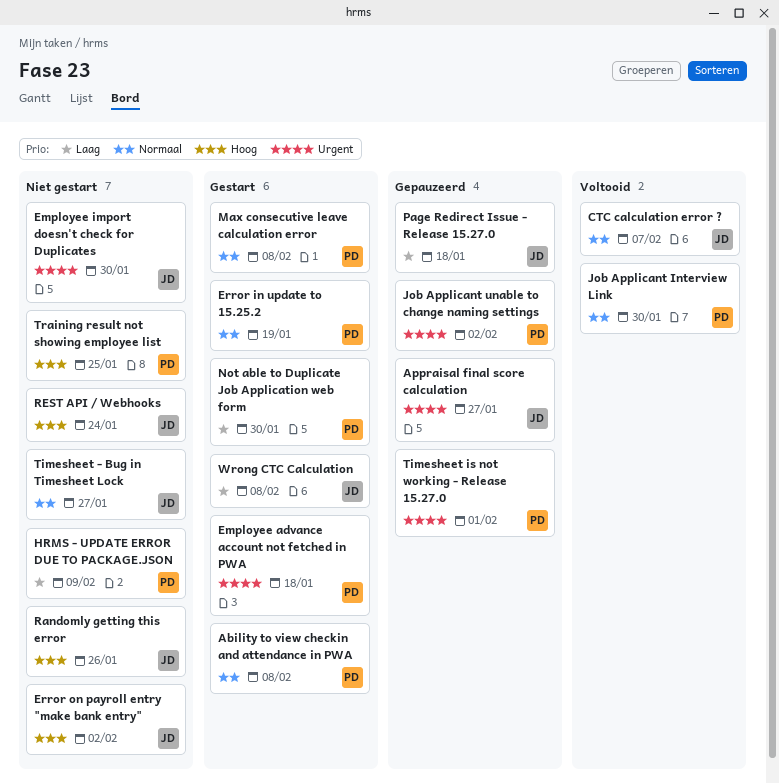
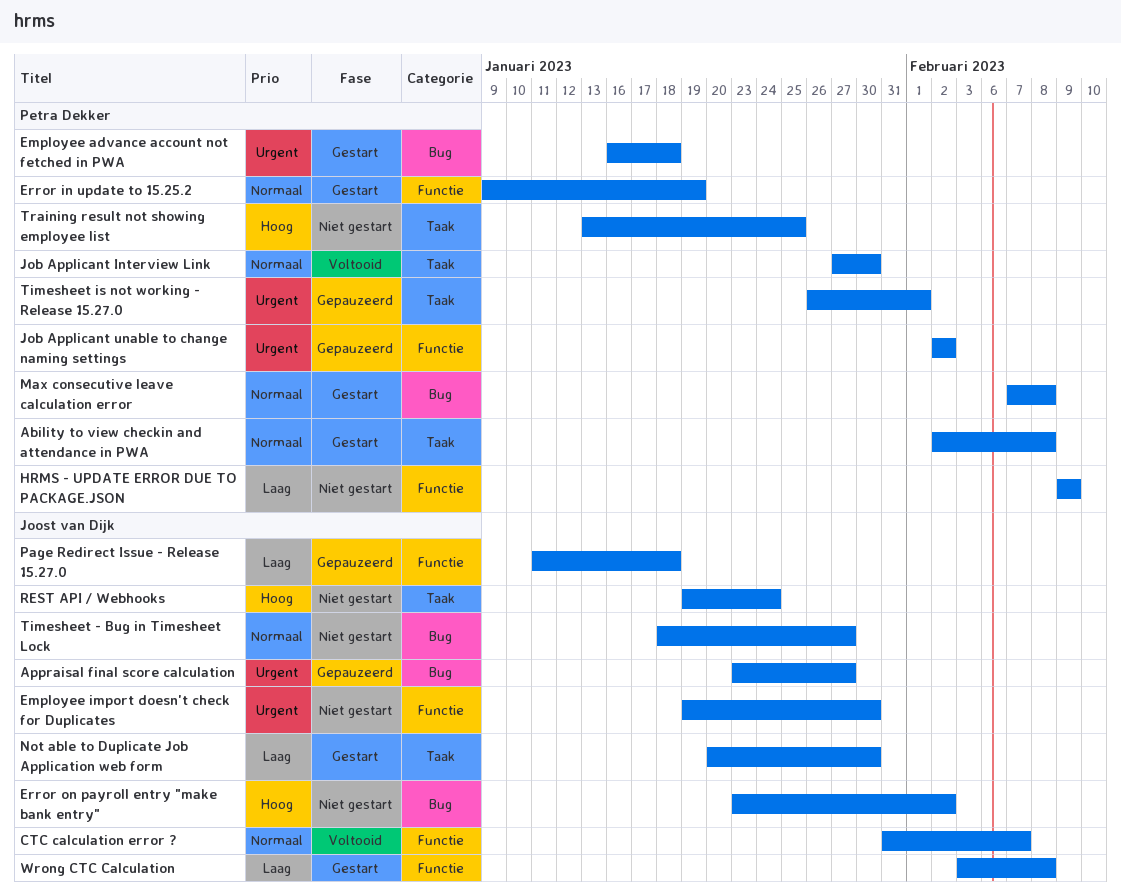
Not able to Duplicate Job Application web form, owner: Petra Dekker -> Joost van Dijk
Randomly getting this error: present -> none

